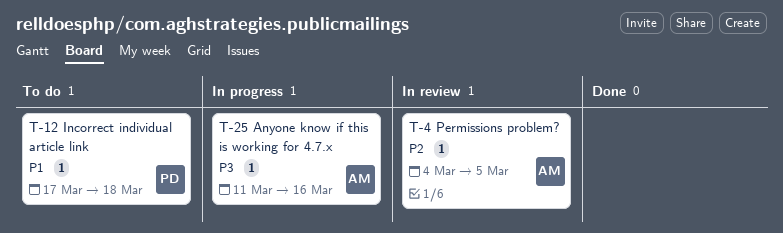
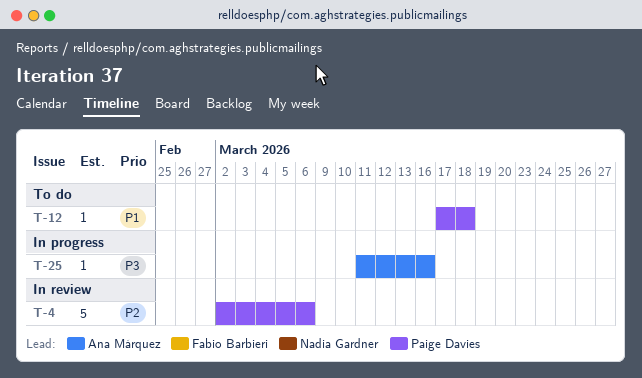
T-4, owner: Ana Márquez -> Paige Davies
T-4, estimate: 1 -> 5
T-4, start: Mar 4 -> Mar 2
T-4, due: Mar 5 -> Mar 6

